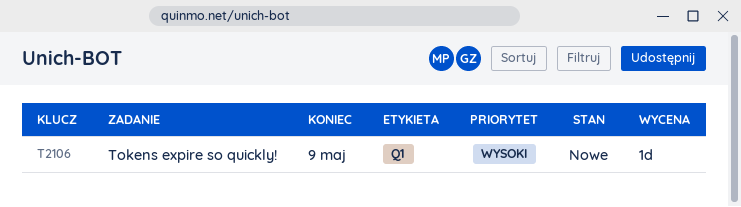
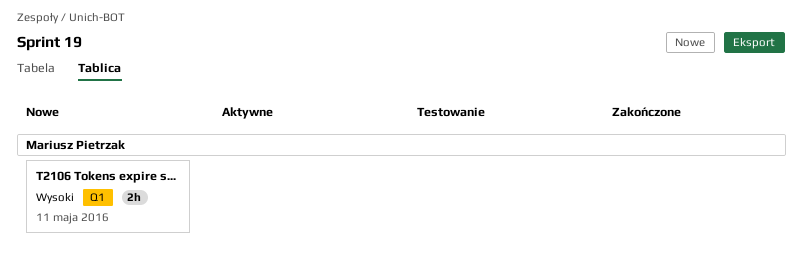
T2106, estimate: 1d -> 2h
T2106, due: May 9 -> May 11

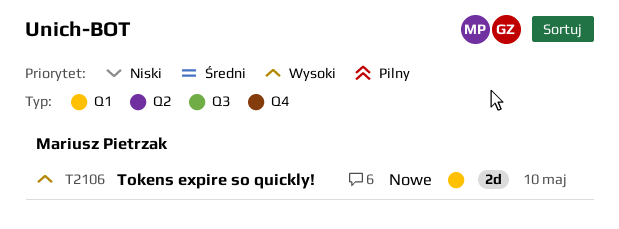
T2106, estimate: 2h -> 2d
T2106, due: May 11 -> May 10

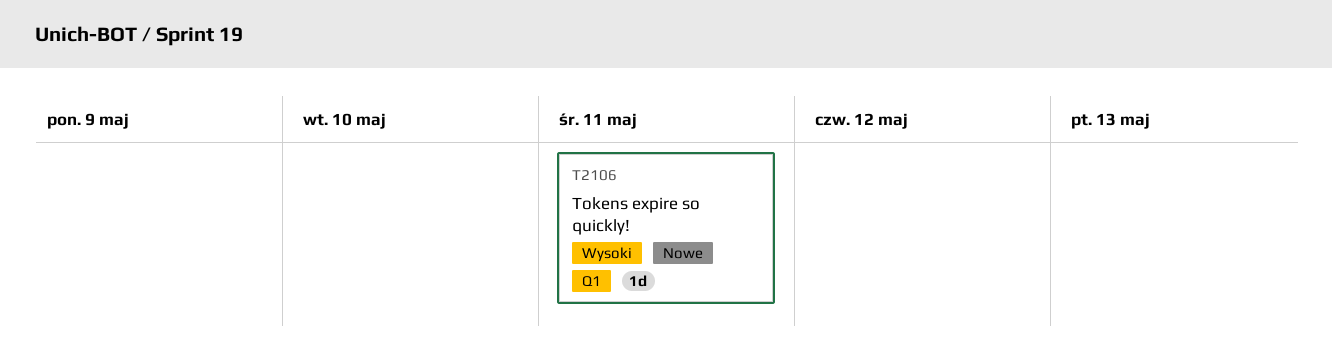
T2106, estimate: 2d -> 1d
T2106, due: May 10 -> May 11

